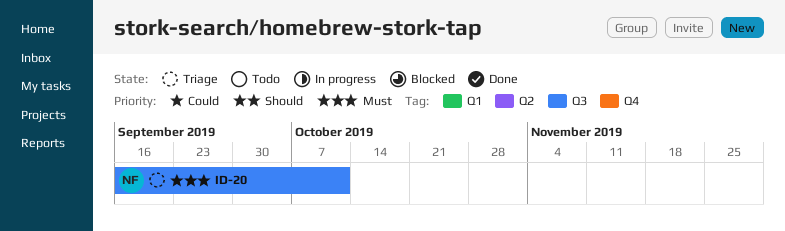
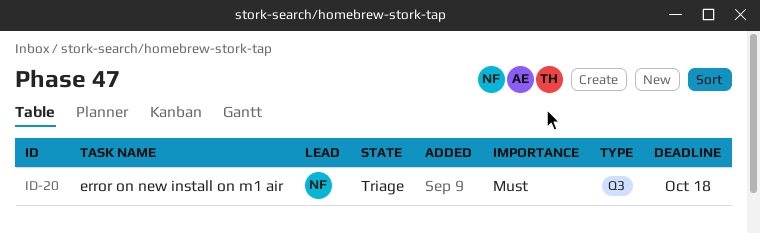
ID-20, due: Oct 11 -> Oct 18

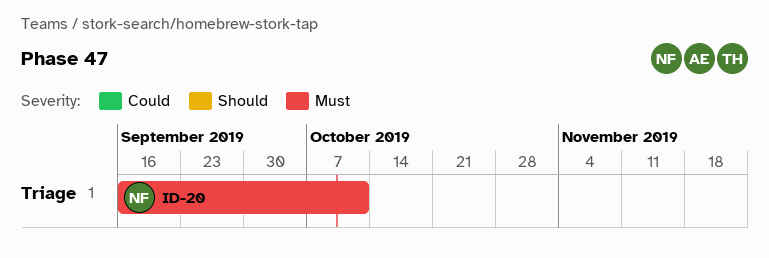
ID-20, due: Oct 18 -> Oct 11

